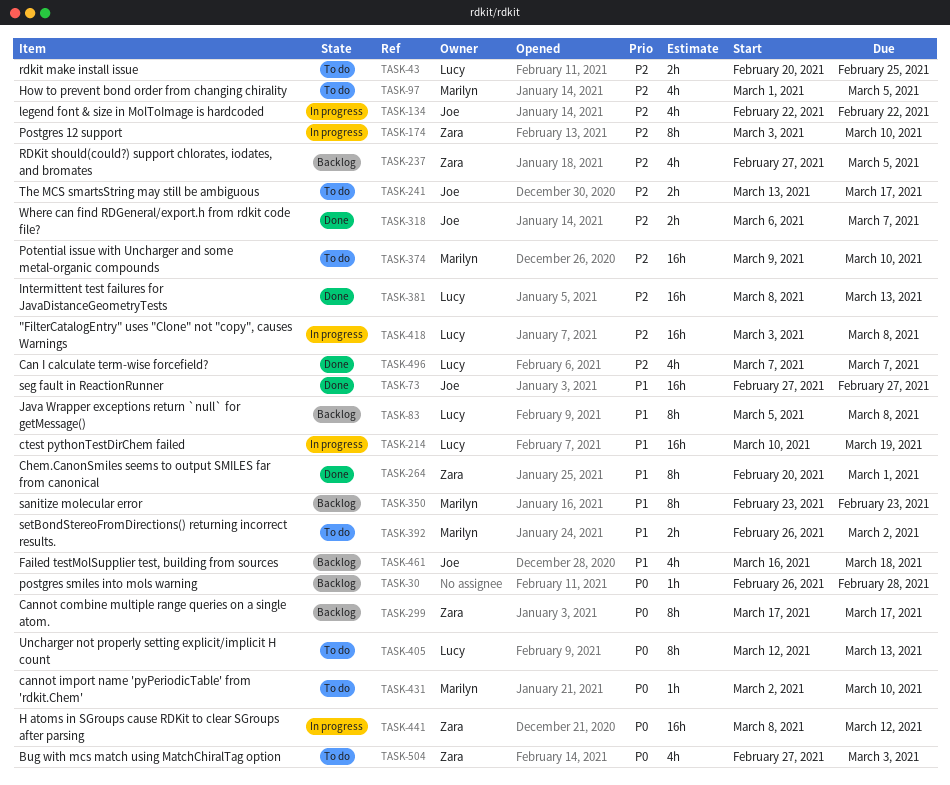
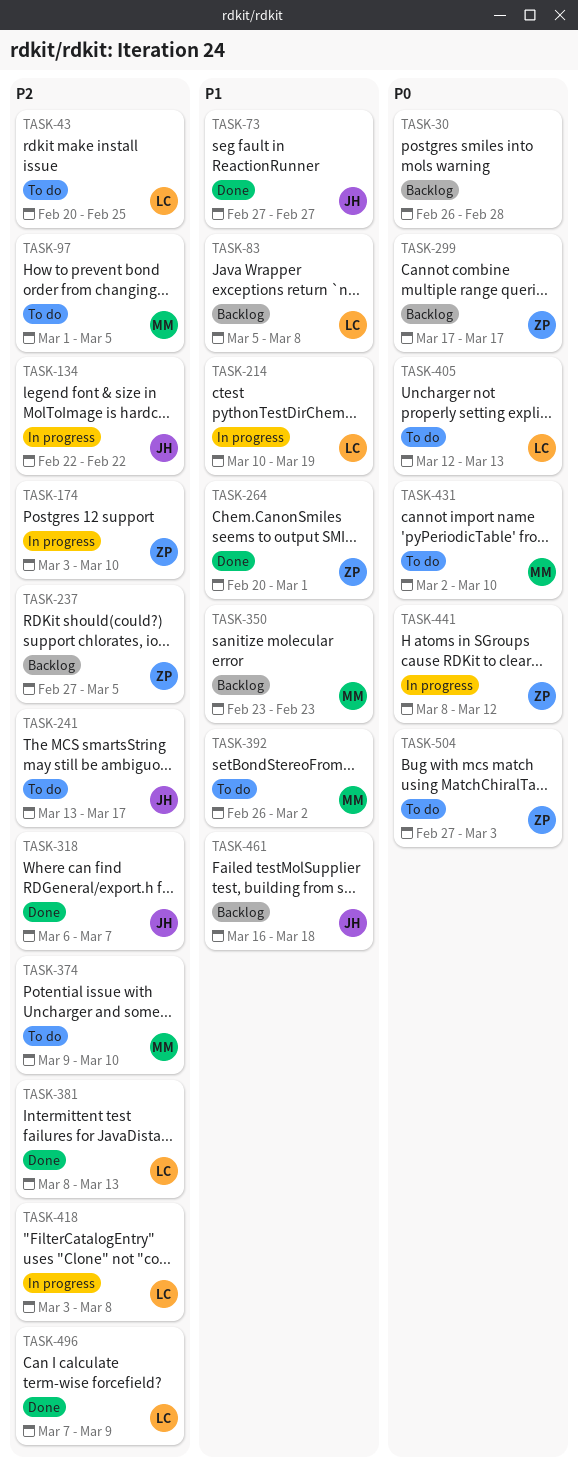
TASK-496, due: Mar 7 -> Mar 9

